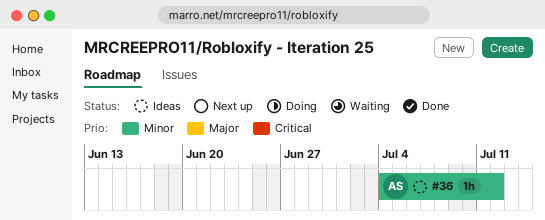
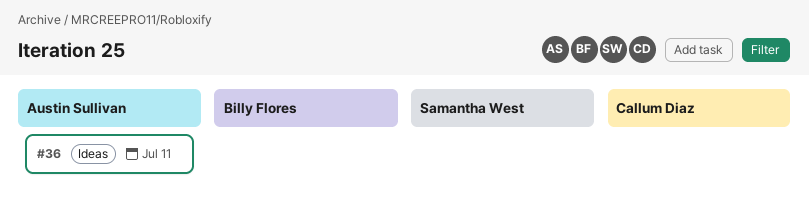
#36, due: Jul 12 -> Jul 11

